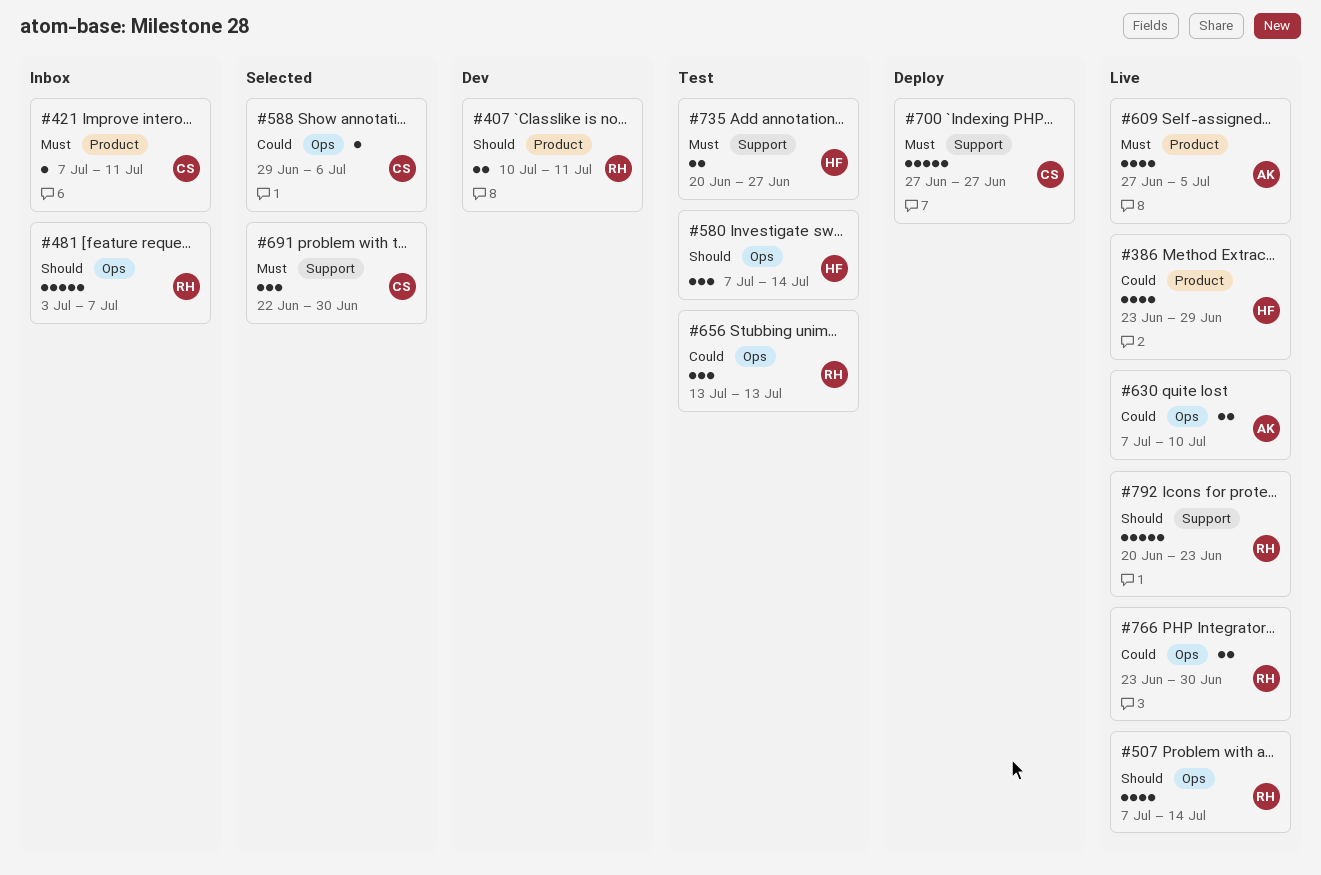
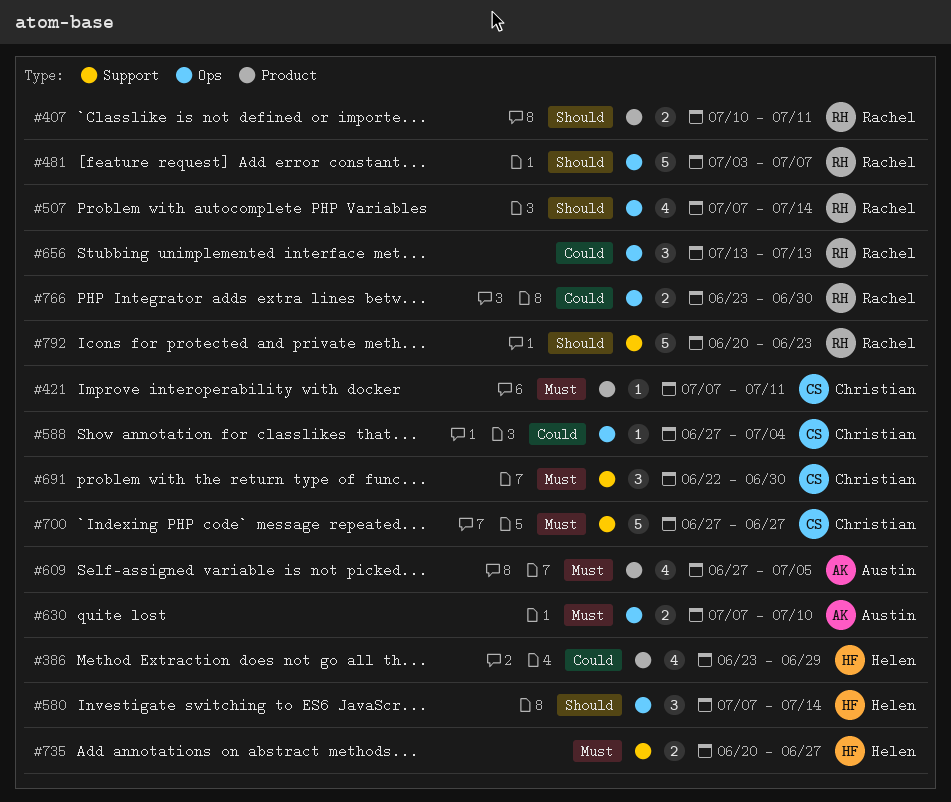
#588, start: Jun 29 -> Jun 27
#588, due: Jul 6 -> Jul 4
#630, priority: Could -> Must

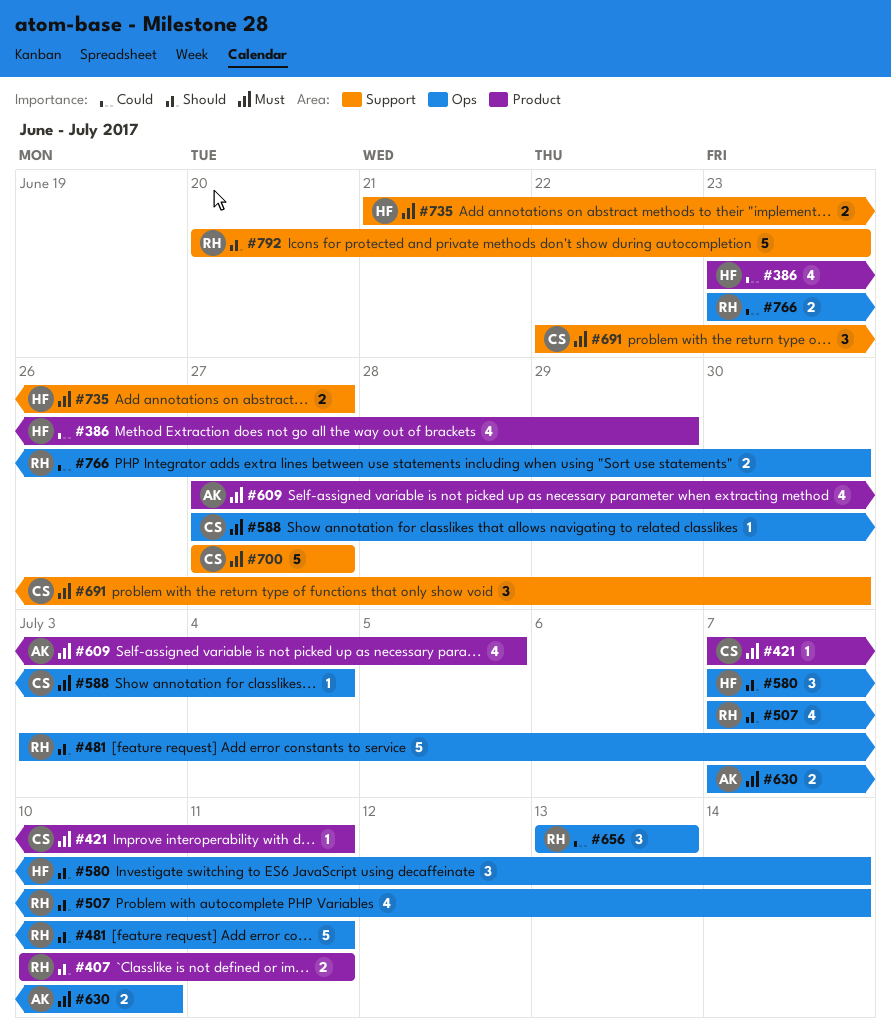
#481, due: Jul 7 -> Jul 11
#588, priority: Could -> Must
#735, start: Jun 20 -> Jun 21

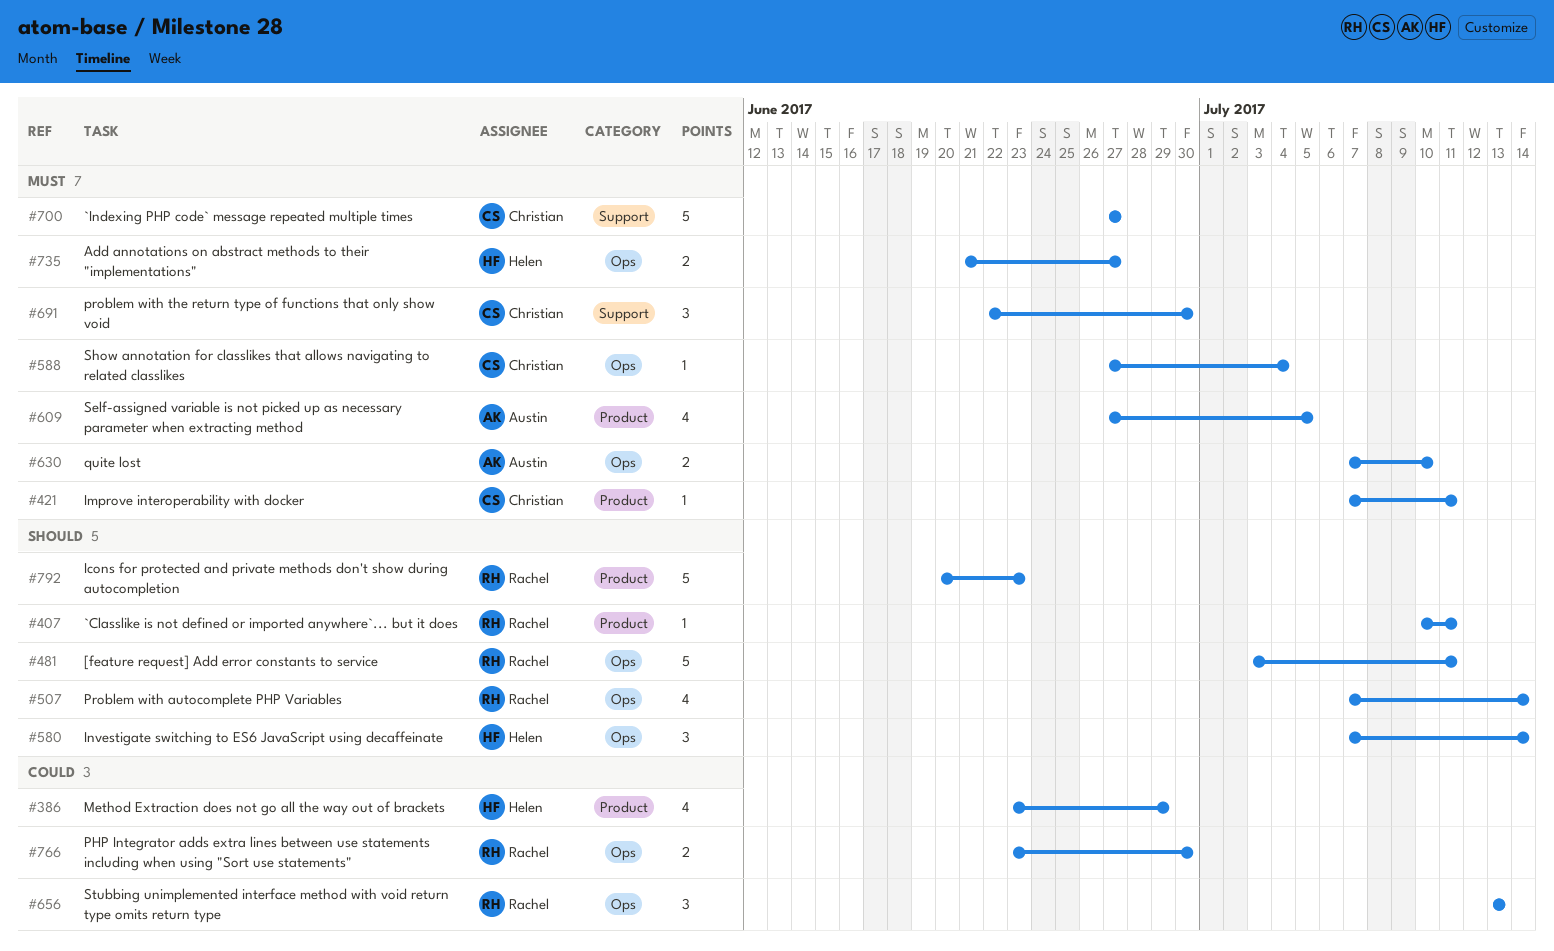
#407, estimate: 2 -> 1
#735, label: Support -> Ops
#792, label: Support -> Product

